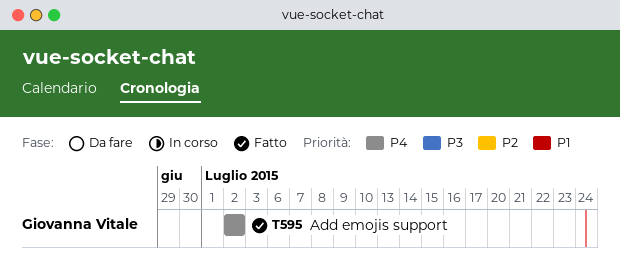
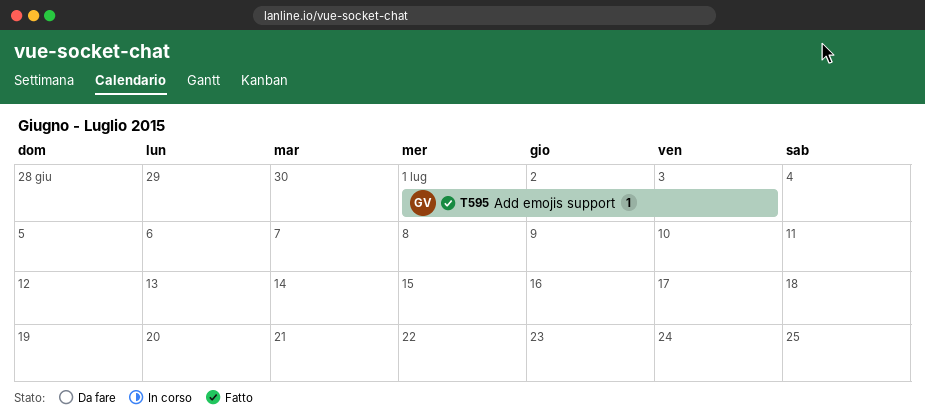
T595, start: Jul 2 -> Jul 1
T595, due: Jul 2 -> Jul 3

